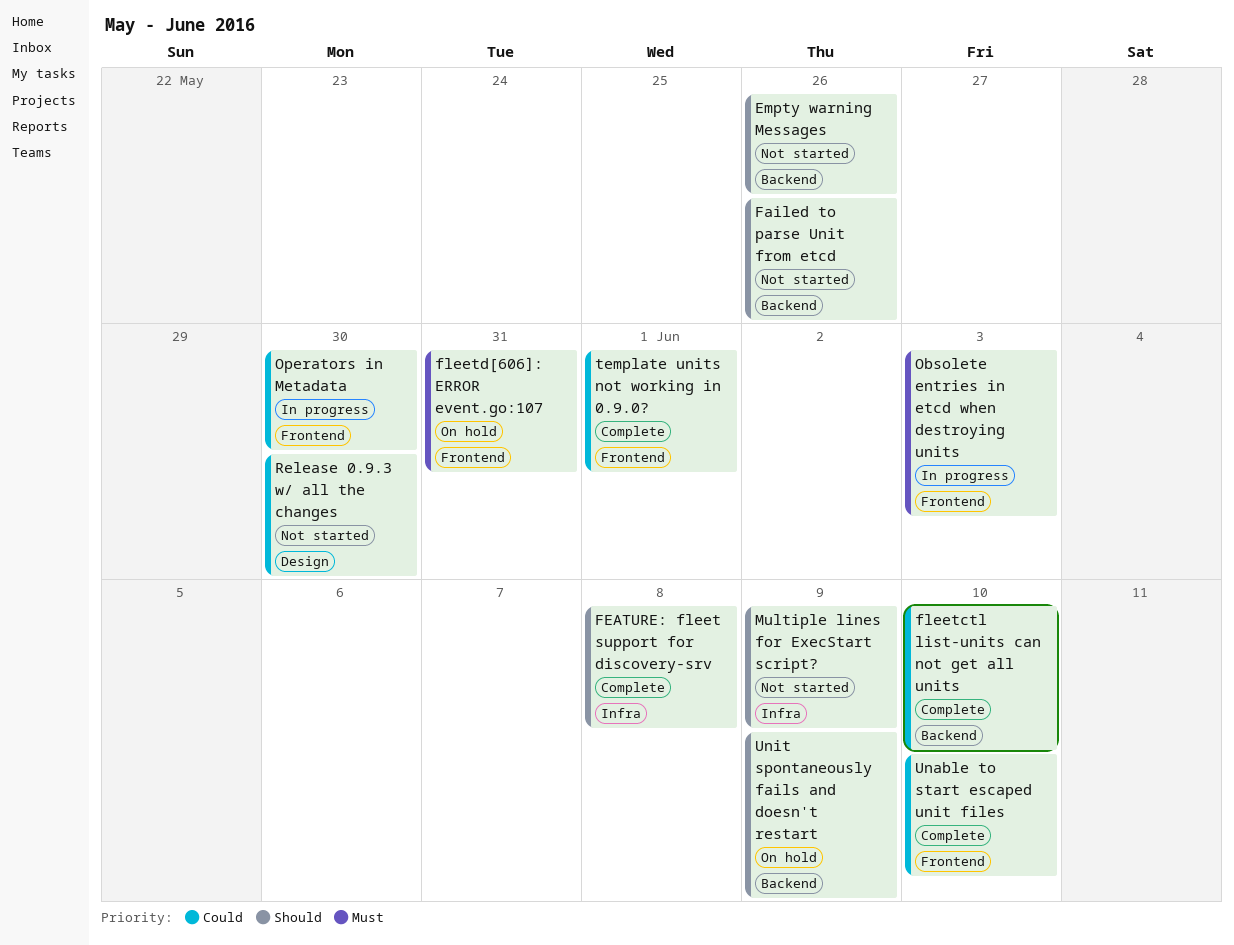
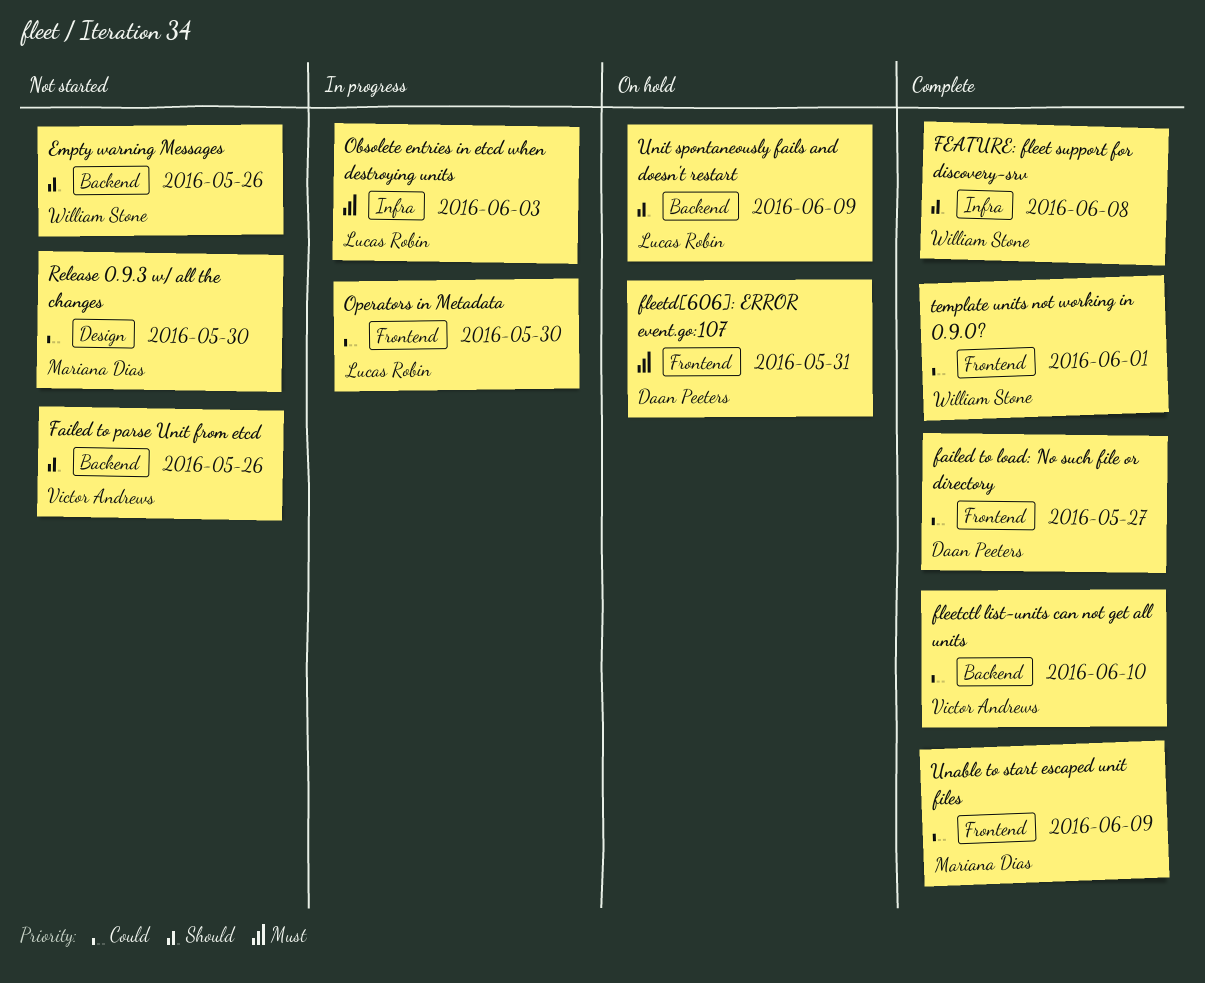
failed to load: No such file or directory: none -> present
Multiple lines for ExecStart script?: present -> none
Obsolete entries in etcd when destroying units, label: Frontend -> Infra
Unable to start escaped unit files, due: Jun 10 -> Jun 9

